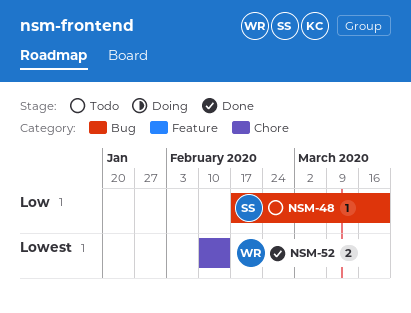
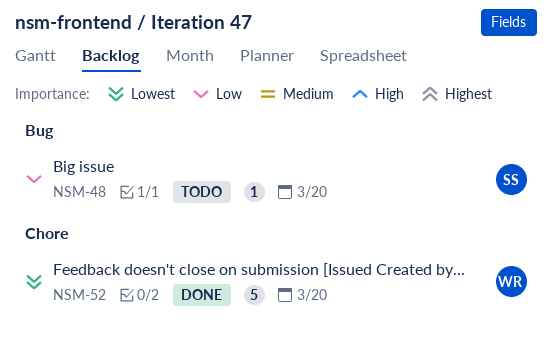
NSM-52, estimate: 2 -> 5
NSM-52, due: Feb 14 -> Mar 20

